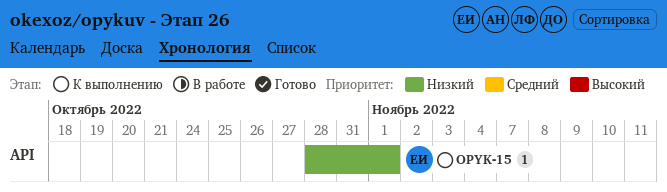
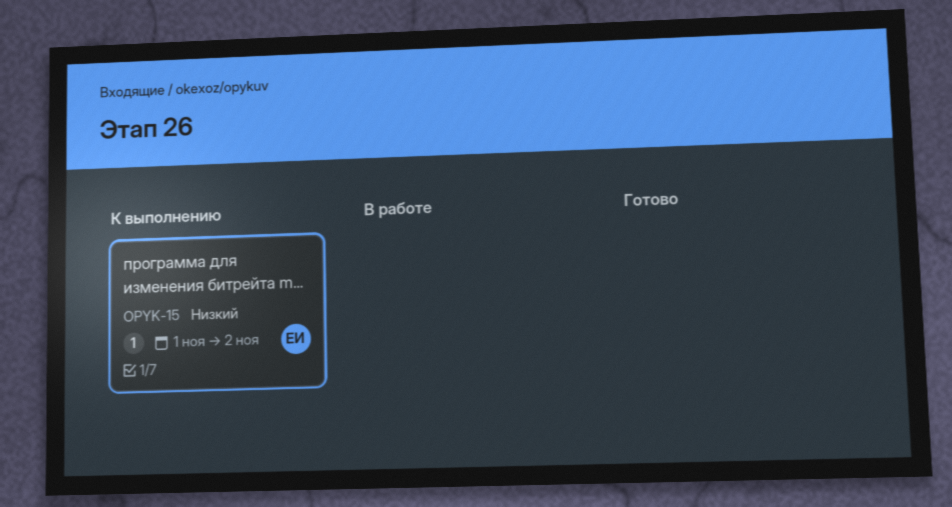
OPYK-15, start: Oct 28 -> Nov 1
OPYK-15, due: Nov 1 -> Nov 2

